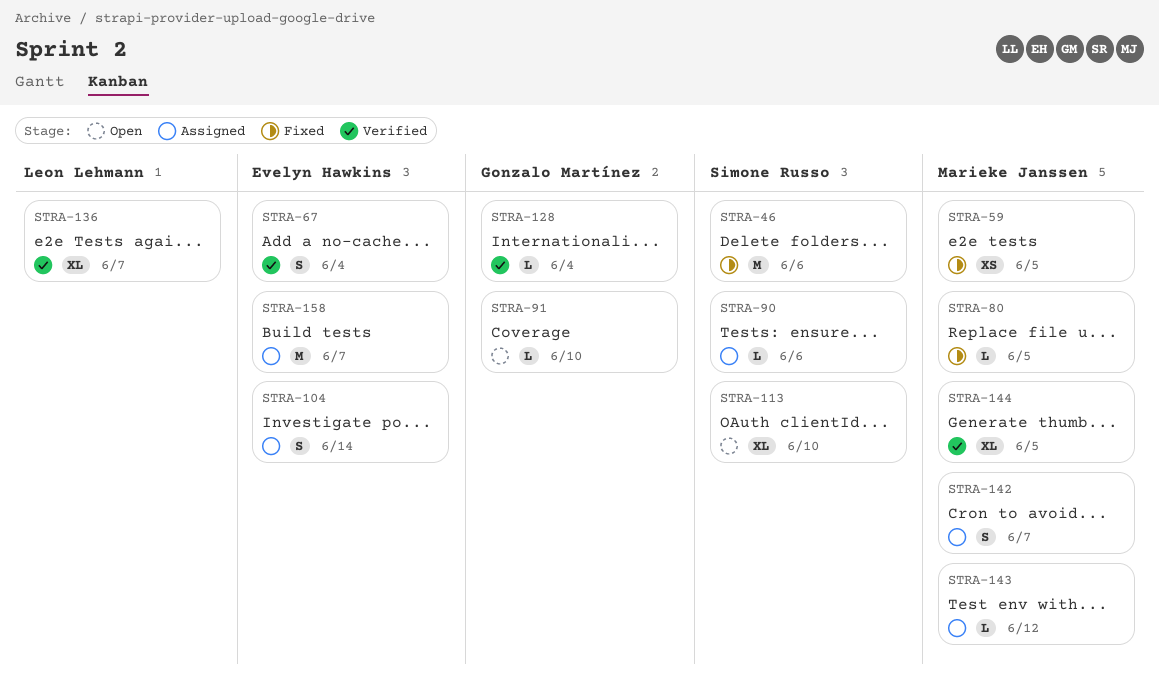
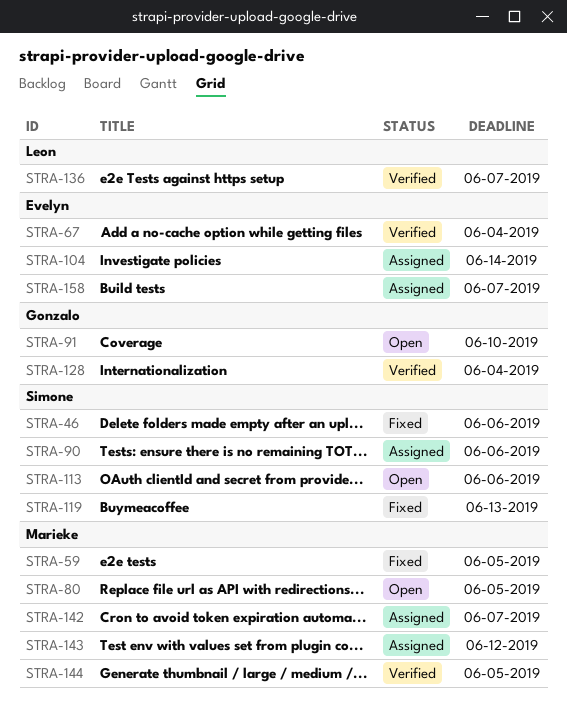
STRA-80, status: Fixed -> Open
STRA-113, due: Jun 10 -> Jun 6
STRA-119: none -> present

